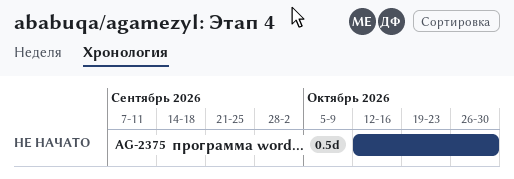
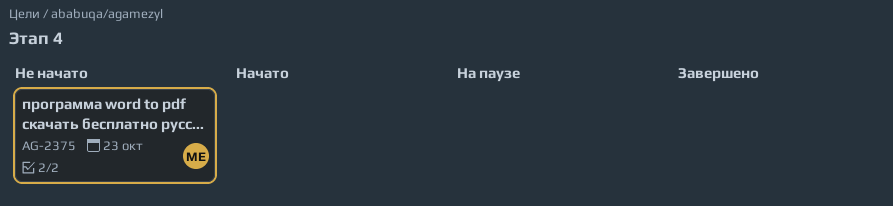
AG-2375, due: Oct 30 -> Oct 23

